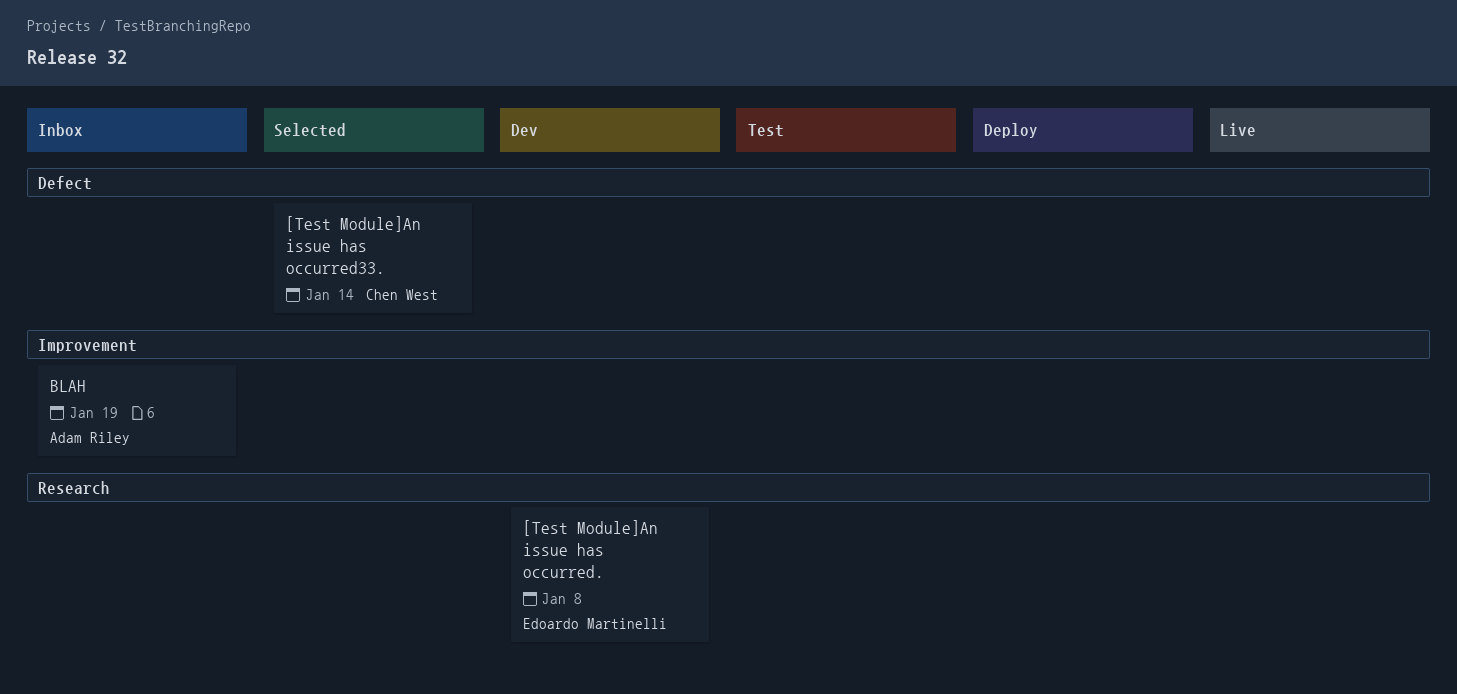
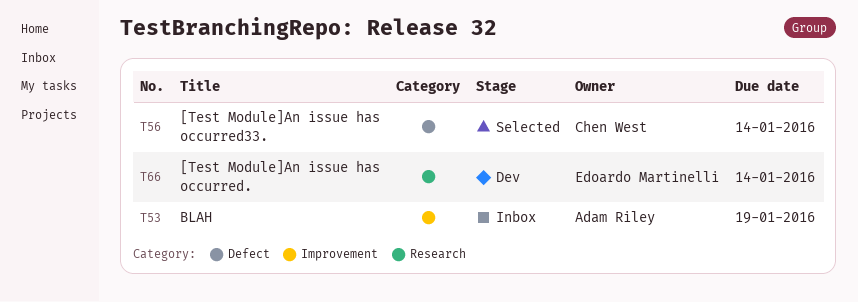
[Test Module]An issue has occurred., due: Jan 8 -> Jan 14

